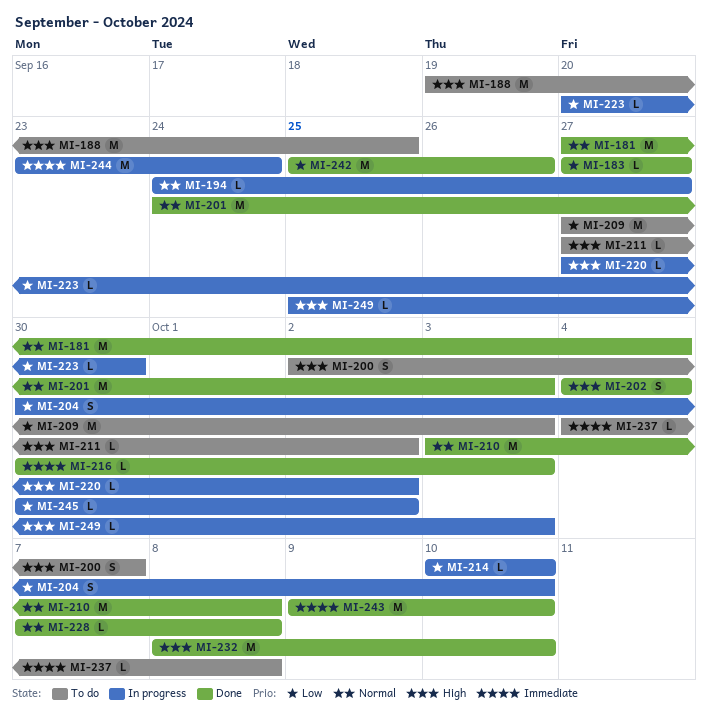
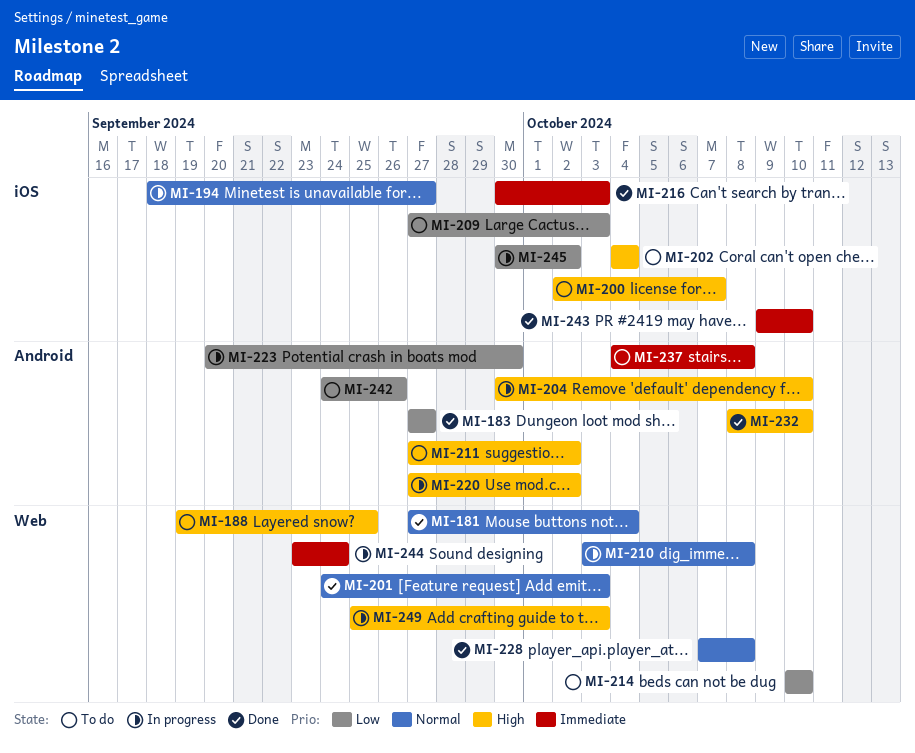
MI-194, start: Sep 24 -> Sep 18
MI-202, status: Done -> To do
MI-204, priority: Low -> High
MI-210, status: Done -> In progress
MI-214, status: In progress -> To do
MI-242, status: Done -> To do
MI-242, start: Sep 25 -> Sep 24

